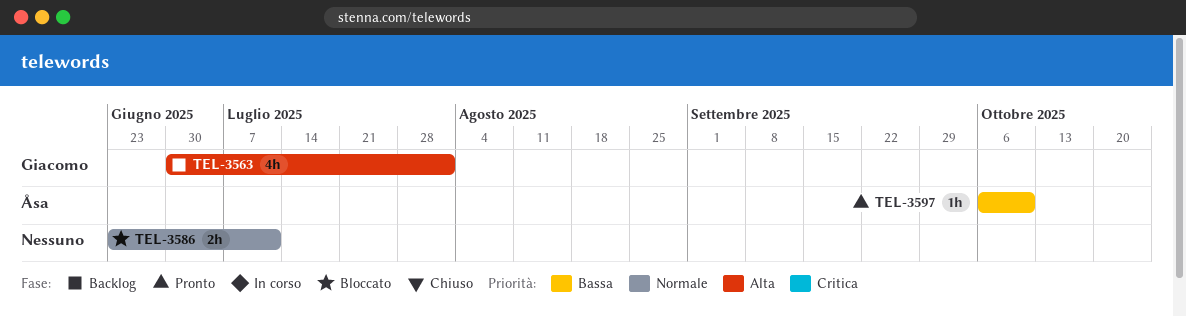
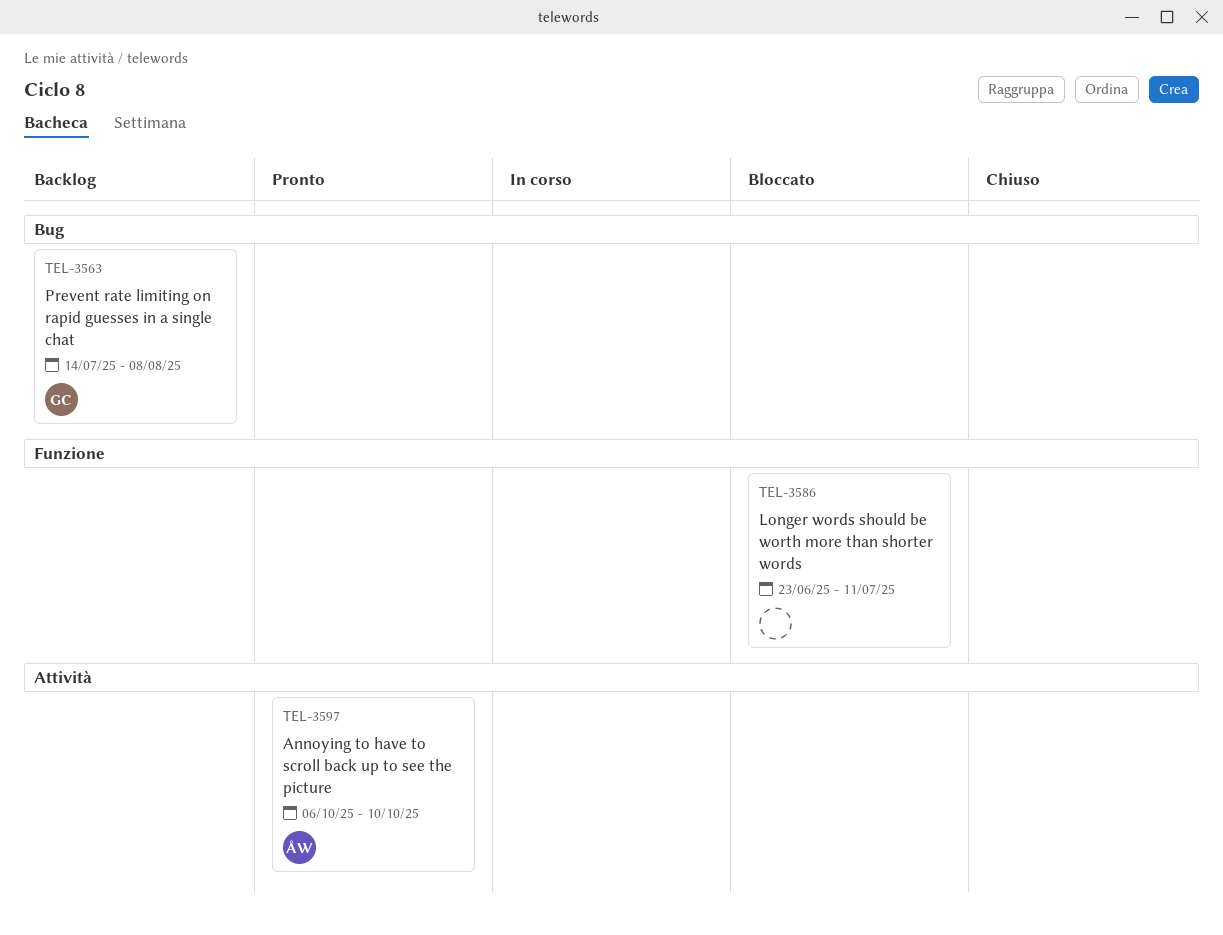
TEL-3563, start: Jun 30 -> Jul 14
TEL-3563, due: Aug 1 -> Aug 8

